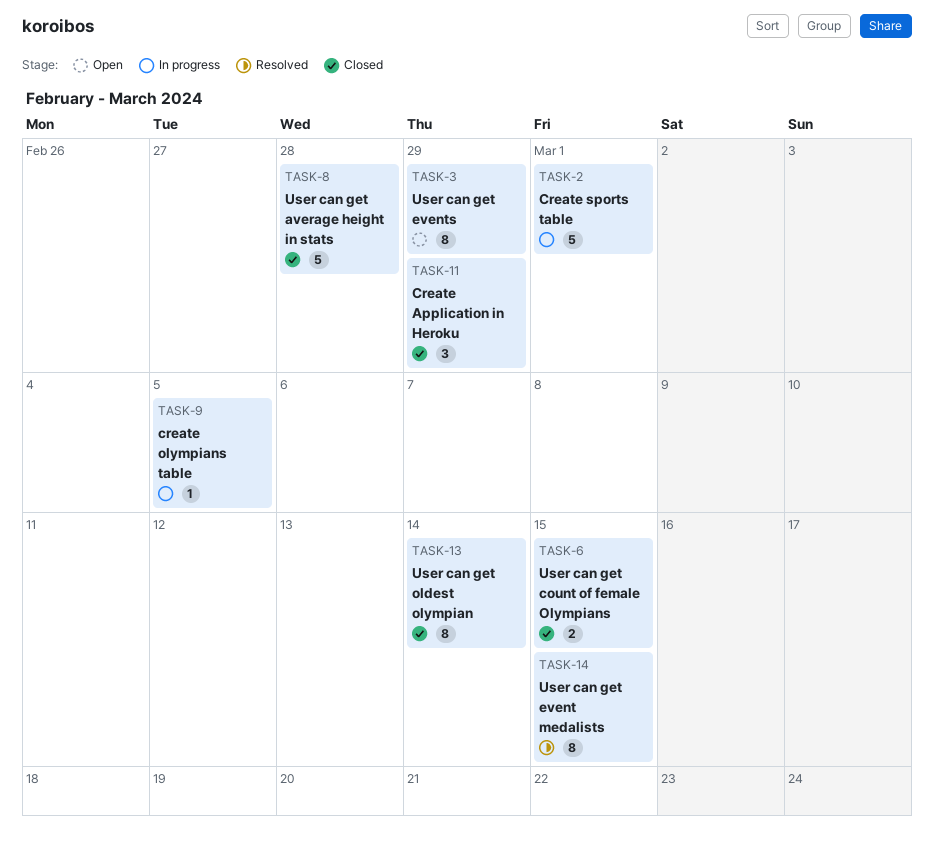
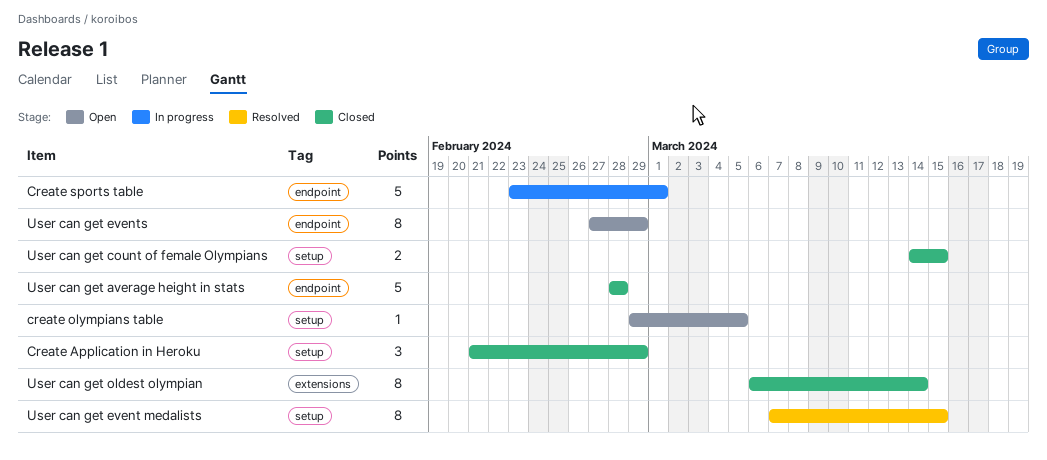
create olympians table, status: In progress -> Open

